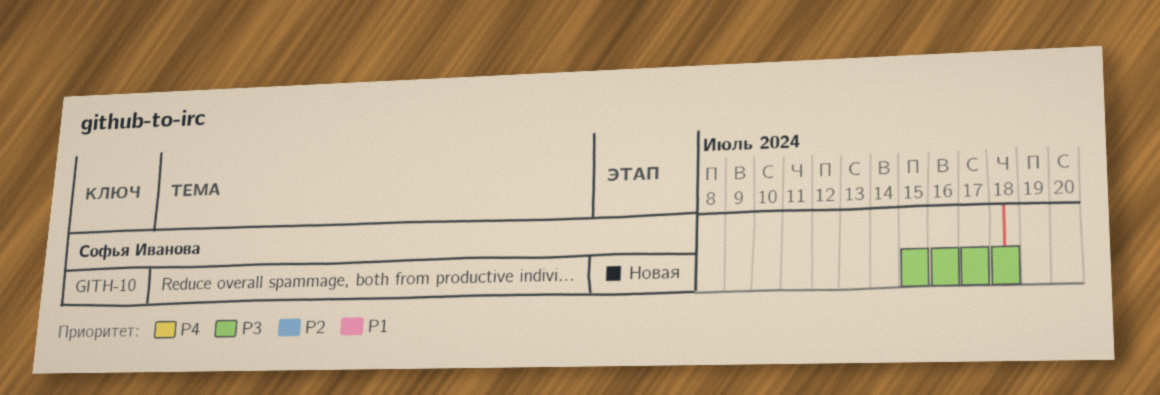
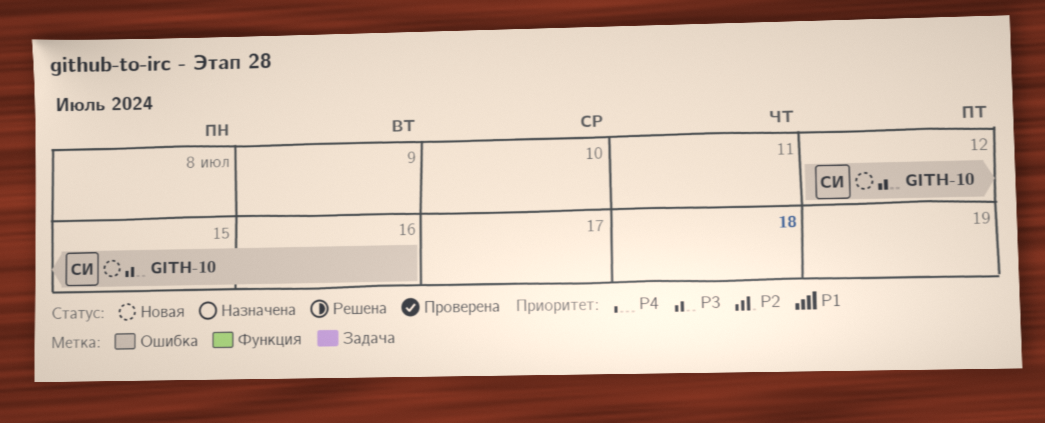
GITH-10, start: Jul 15 -> Jul 12
GITH-10, due: Jul 18 -> Jul 16

